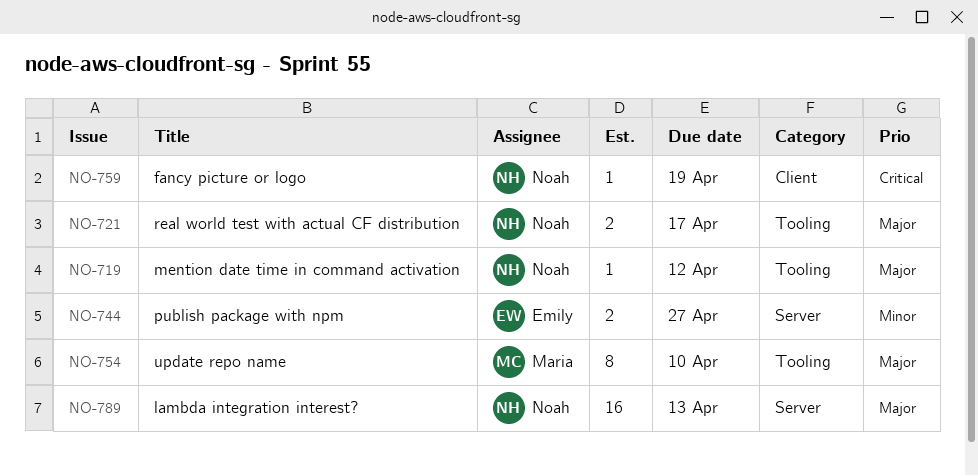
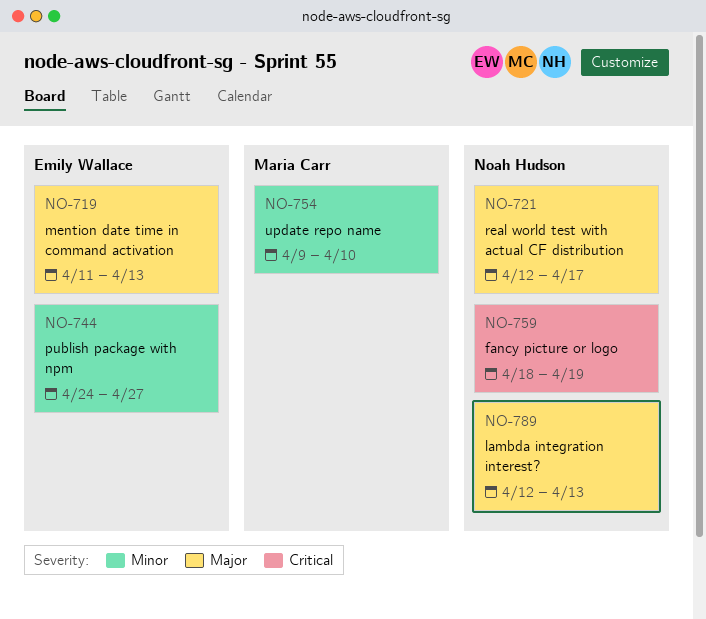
NO-719, owner: Noah Hudson -> Emily Wallace
NO-719, due: Apr 12 -> Apr 13
NO-754, priority: Major -> Minor

